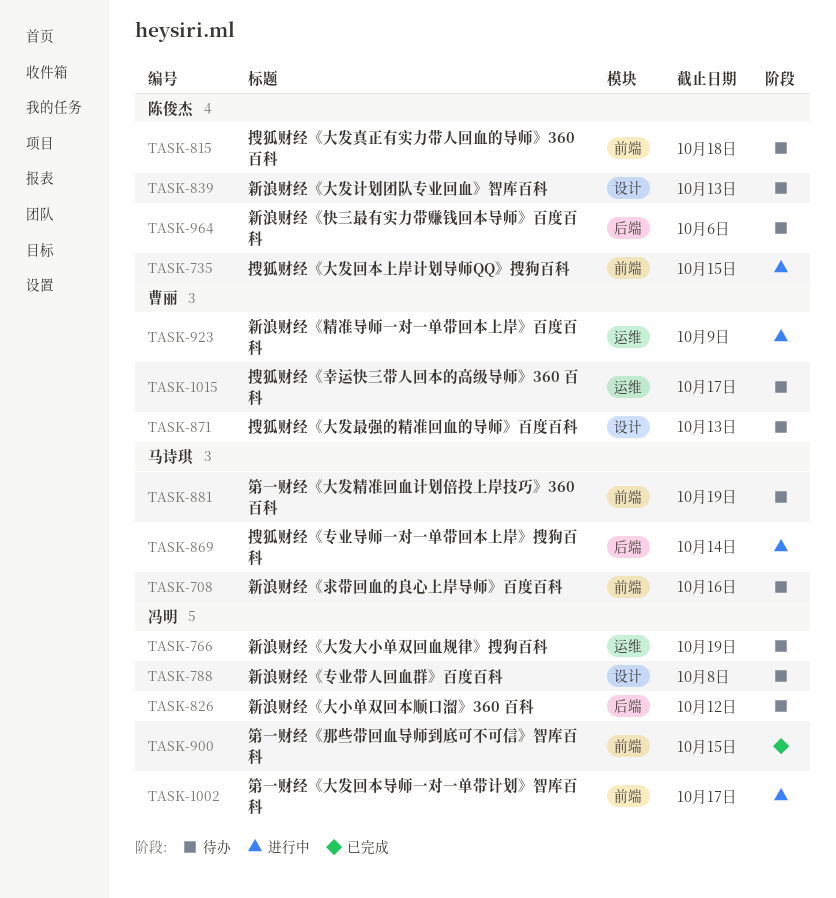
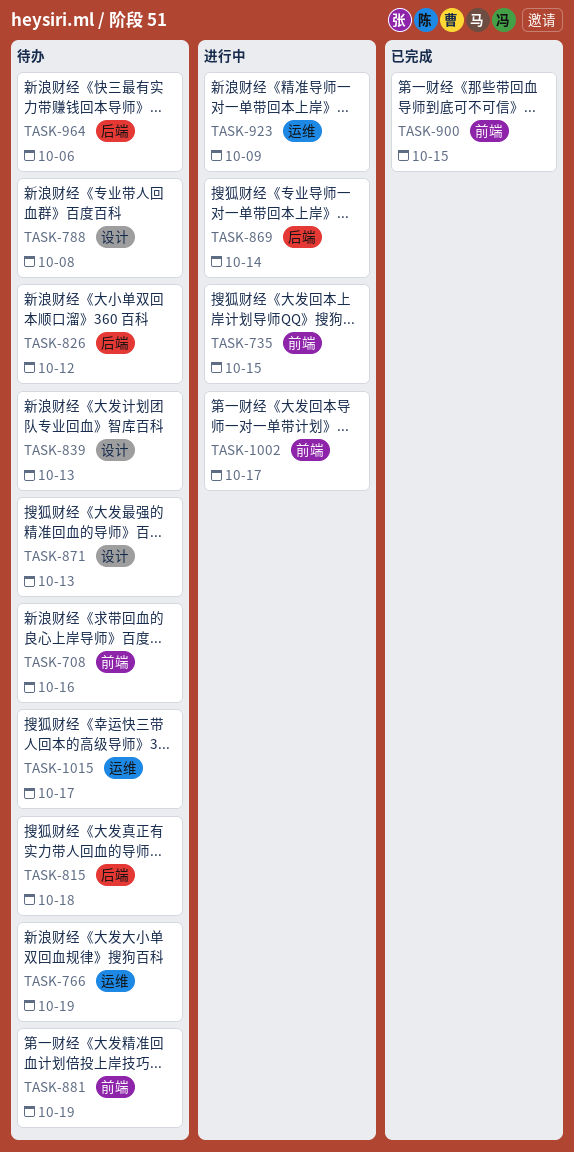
TASK-815, label: 前端 -> 后端

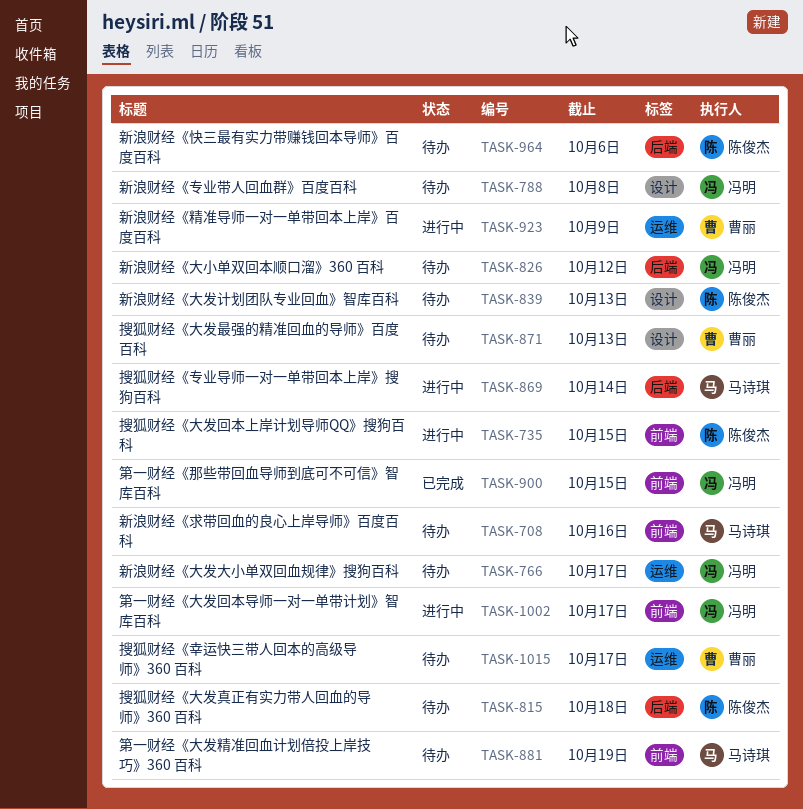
TASK-766, due: Oct 19 -> Oct 17

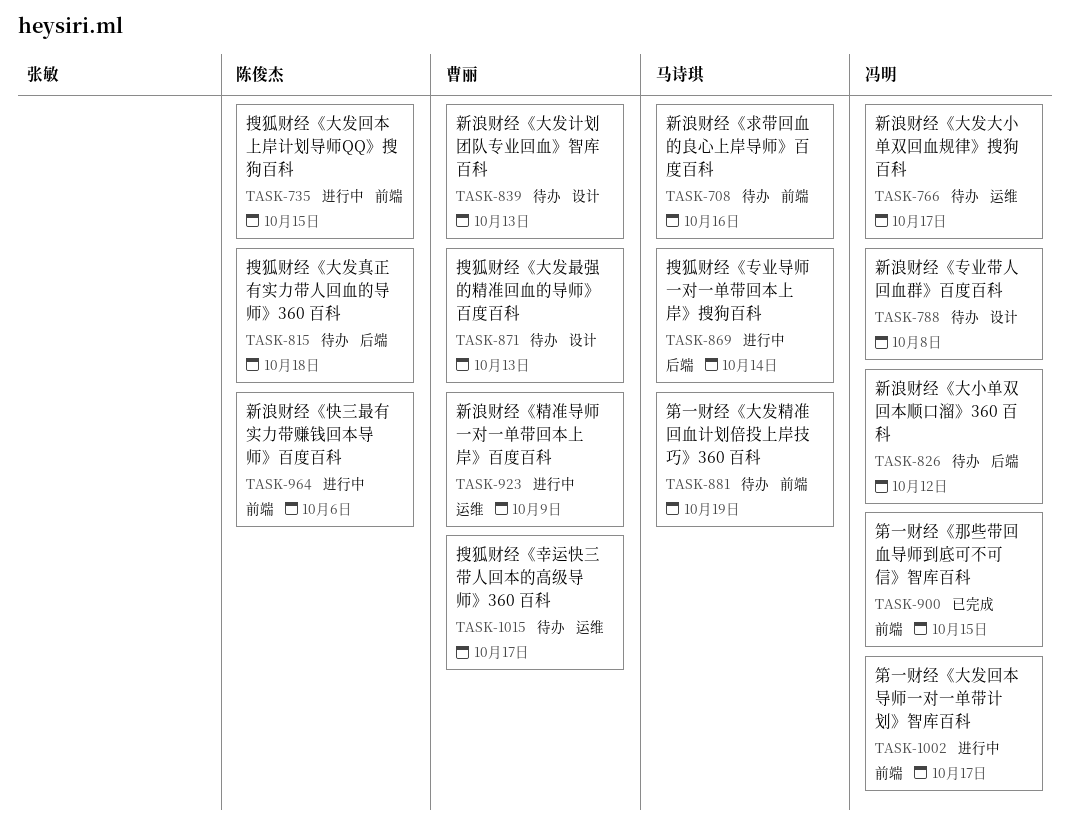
TASK-839, owner: 陈俊杰 -> 曹丽
TASK-964, status: 待办 -> 进行中
TASK-964, label: 后端 -> 前端

